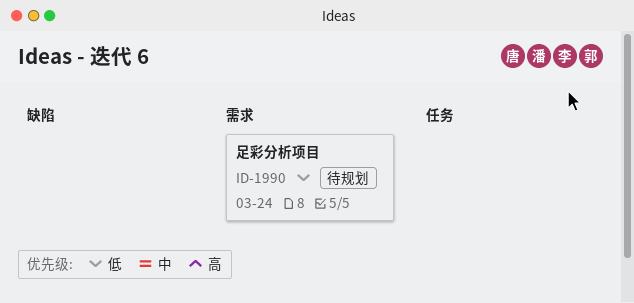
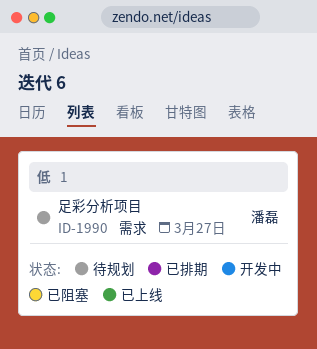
ID-1990, due: Mar 24 -> Mar 27

